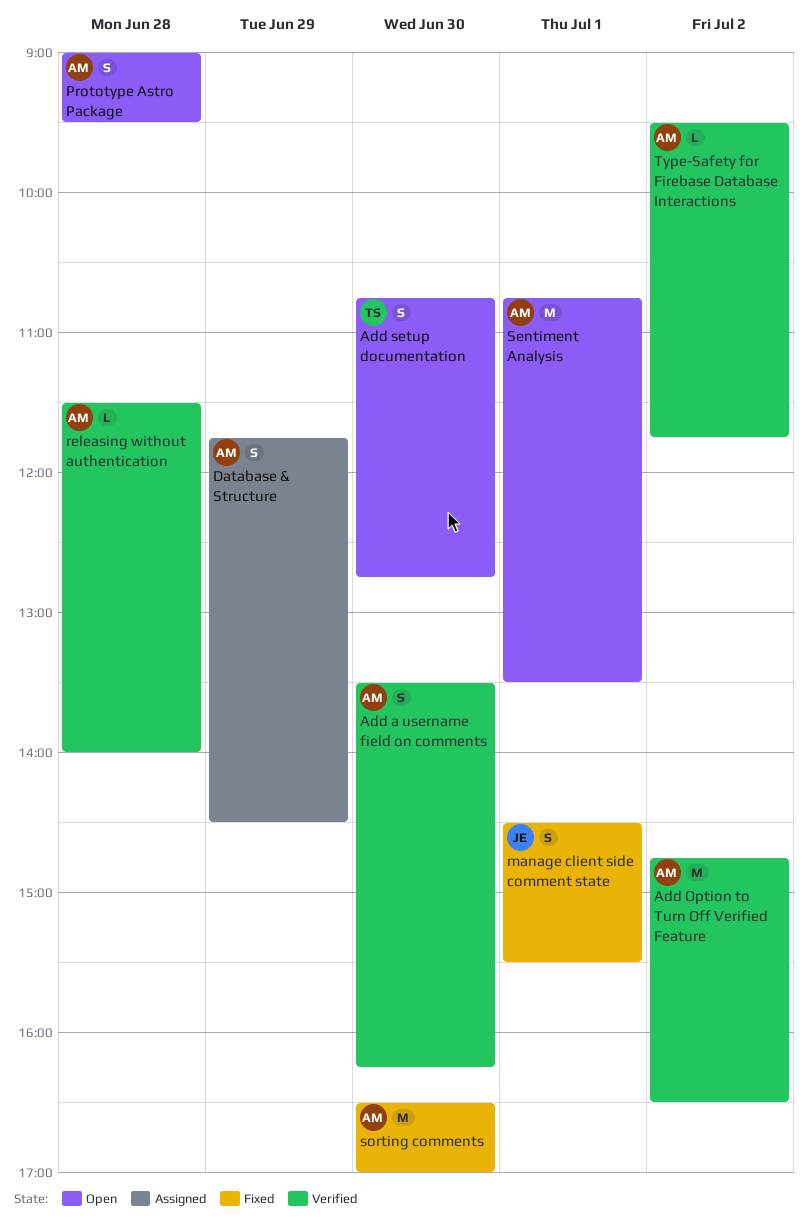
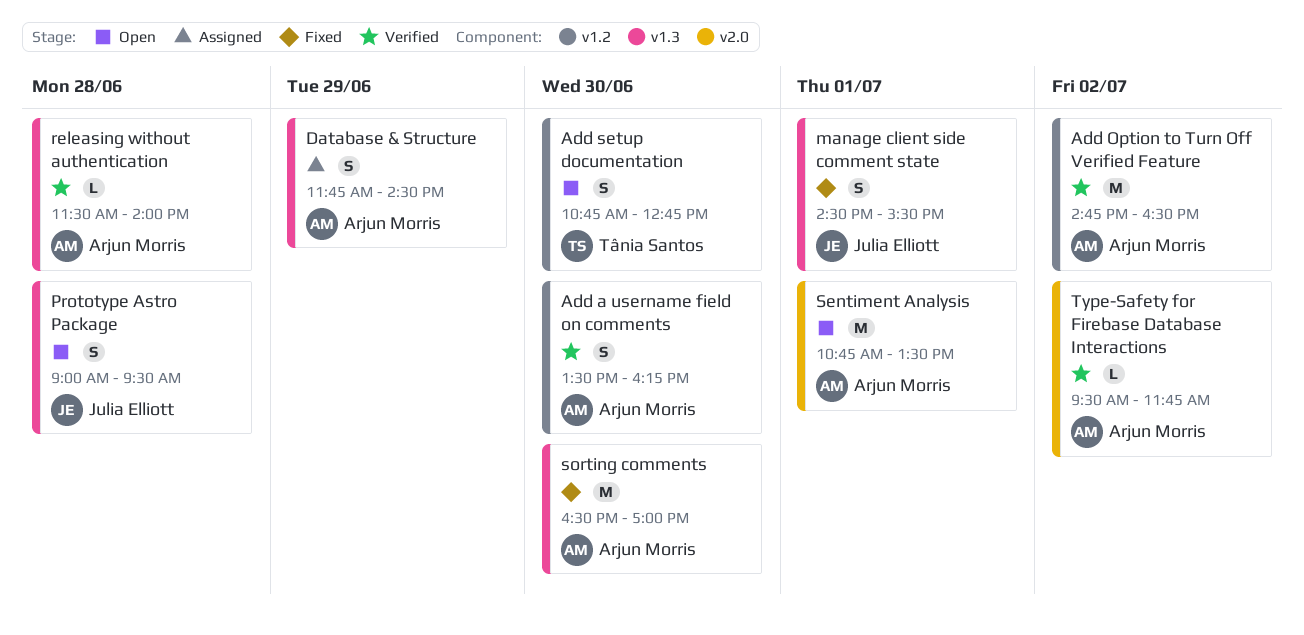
Prototype Astro Package, owner: Arjun Morris -> Julia Elliott

